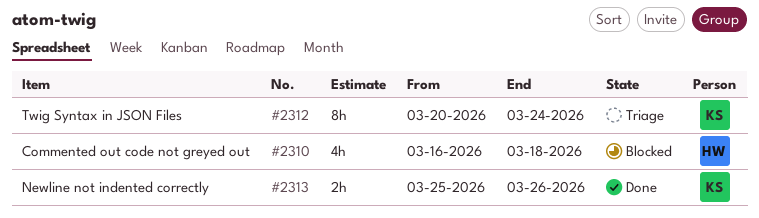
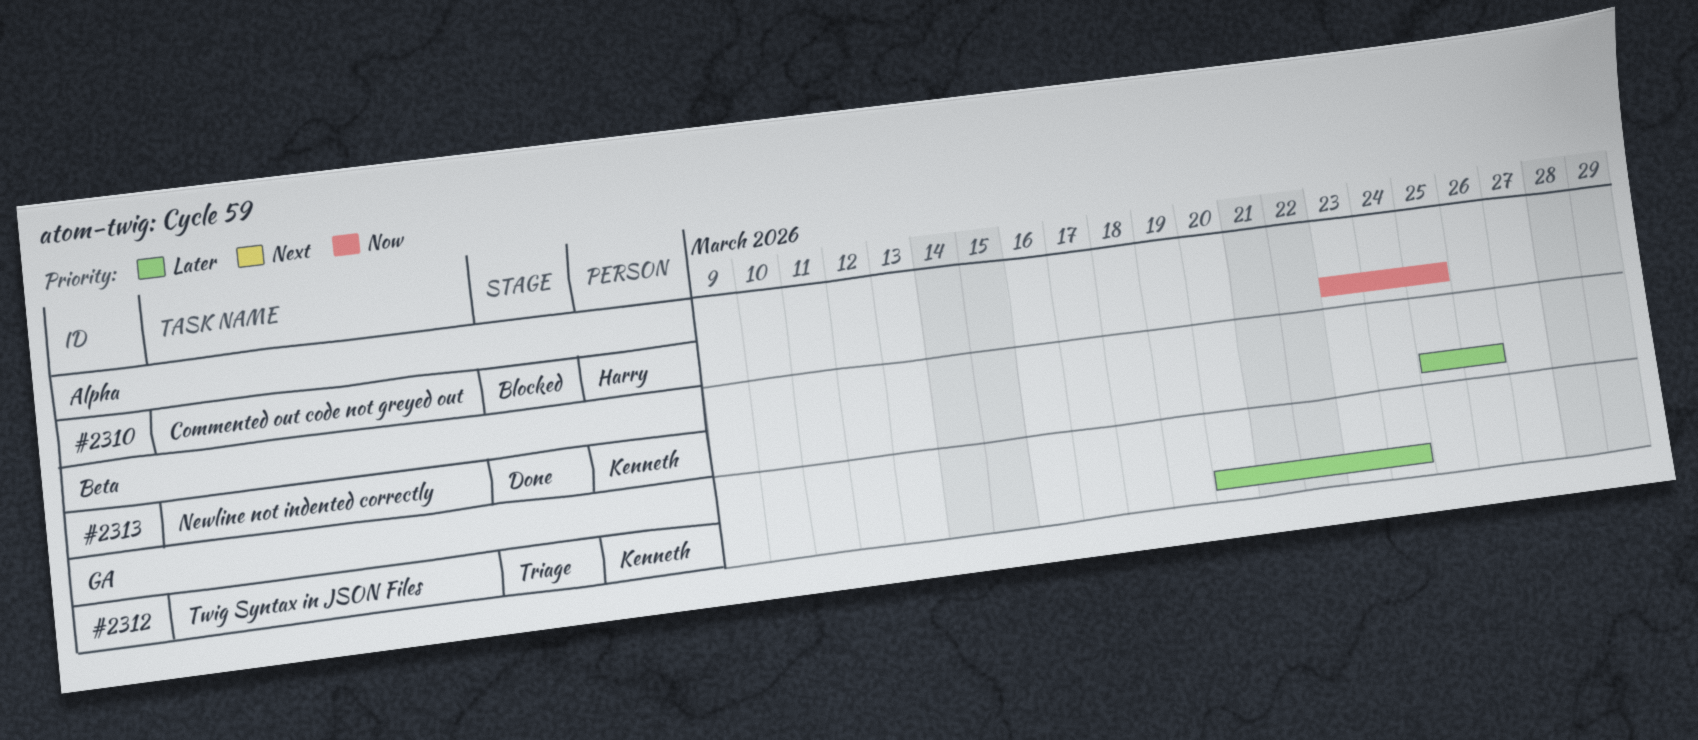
#2310, start: Mar 16 -> Mar 23
#2310, due: Mar 18 -> Mar 25

